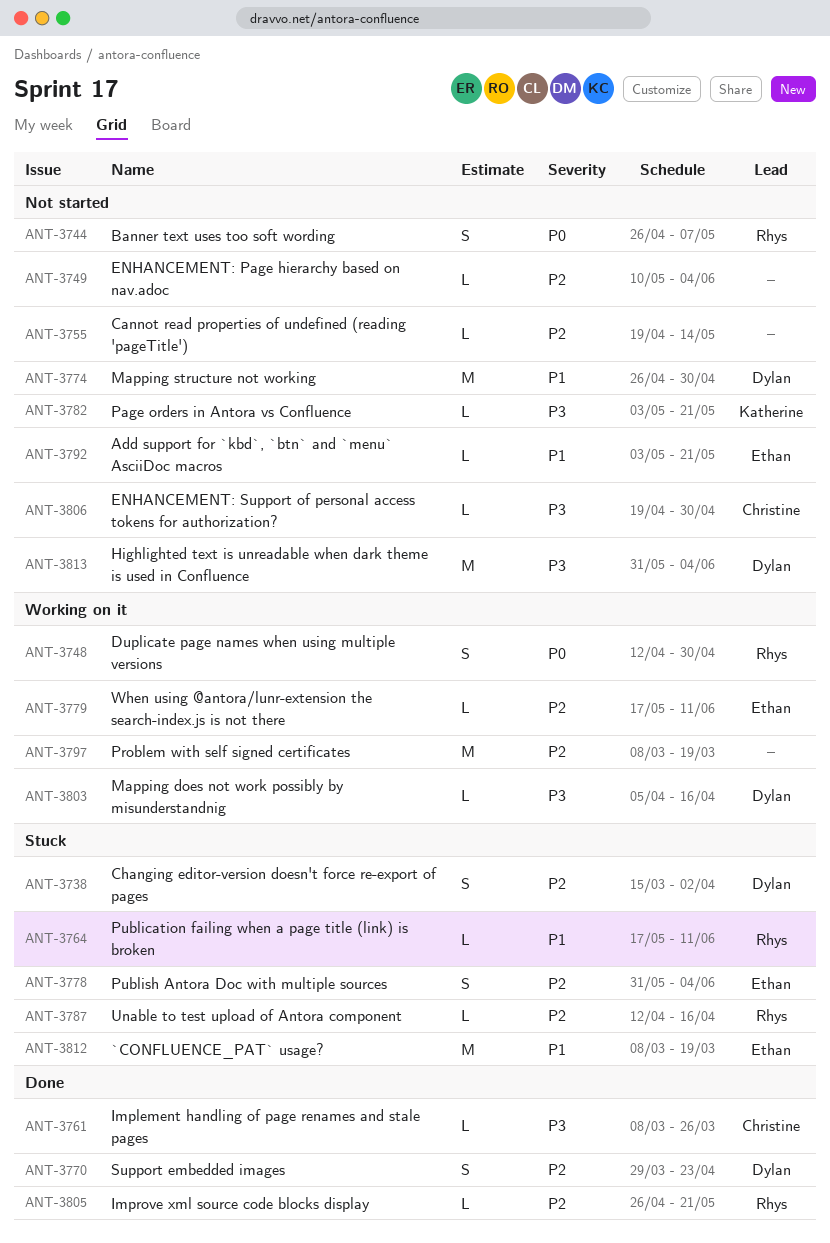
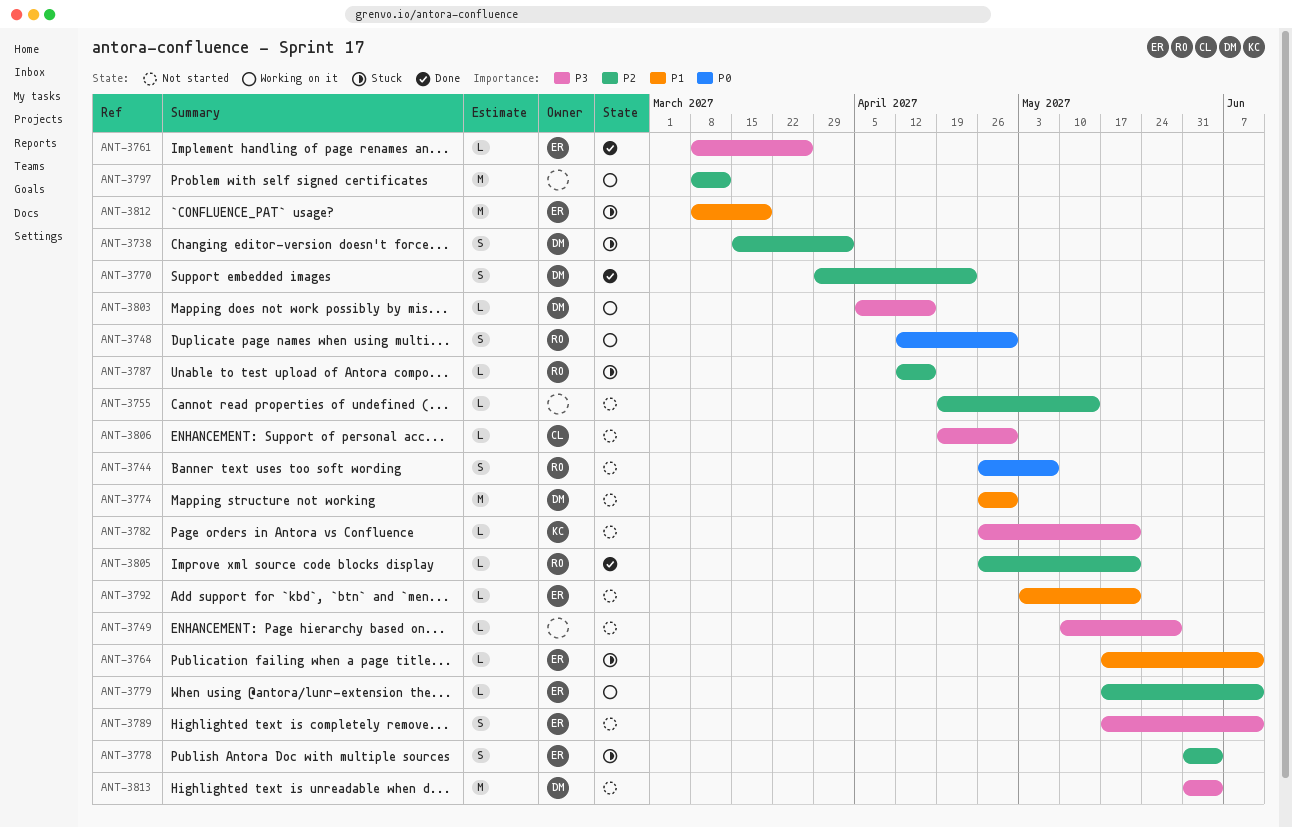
ANT-3749, priority: P2 -> P3
ANT-3749, due: Jun 4 -> May 28
ANT-3761, owner: Christine -> Ethan
ANT-3764, owner: Rhys -> Ethan
ANT-3782, start: May 3 -> Apr 26
ANT-3789: none -> present
ANT-3797, due: Mar 19 -> Mar 12

